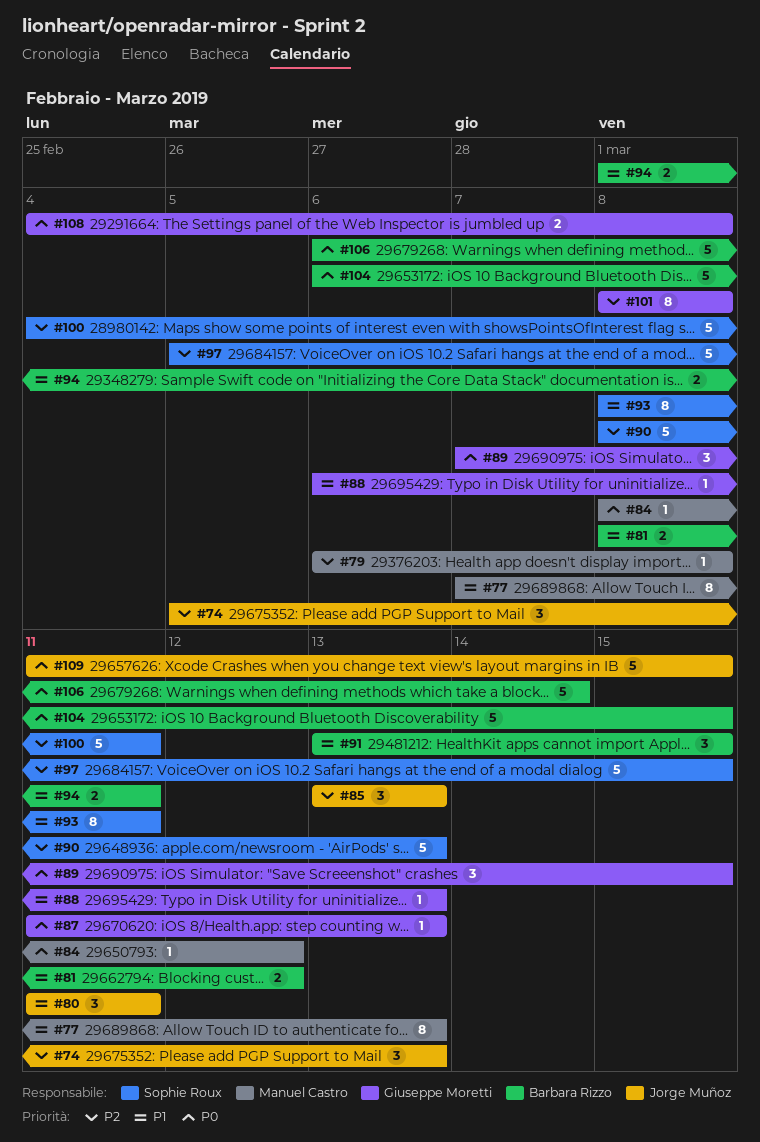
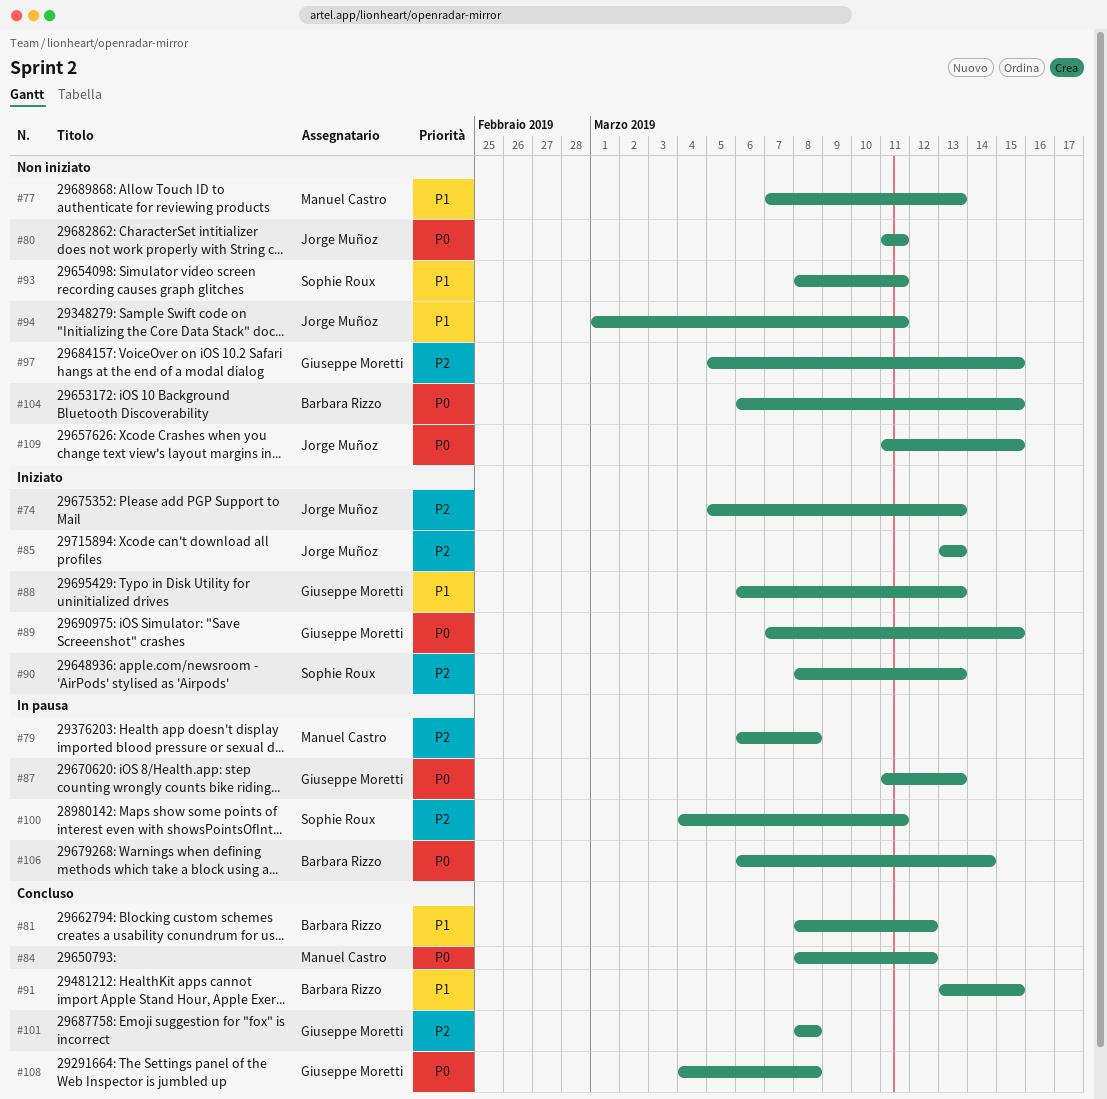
#80, priority: P1 -> P0
#94, owner: Barbara Rizzo -> Jorge Muñoz
#97, owner: Sophie Roux -> Giuseppe Moretti

